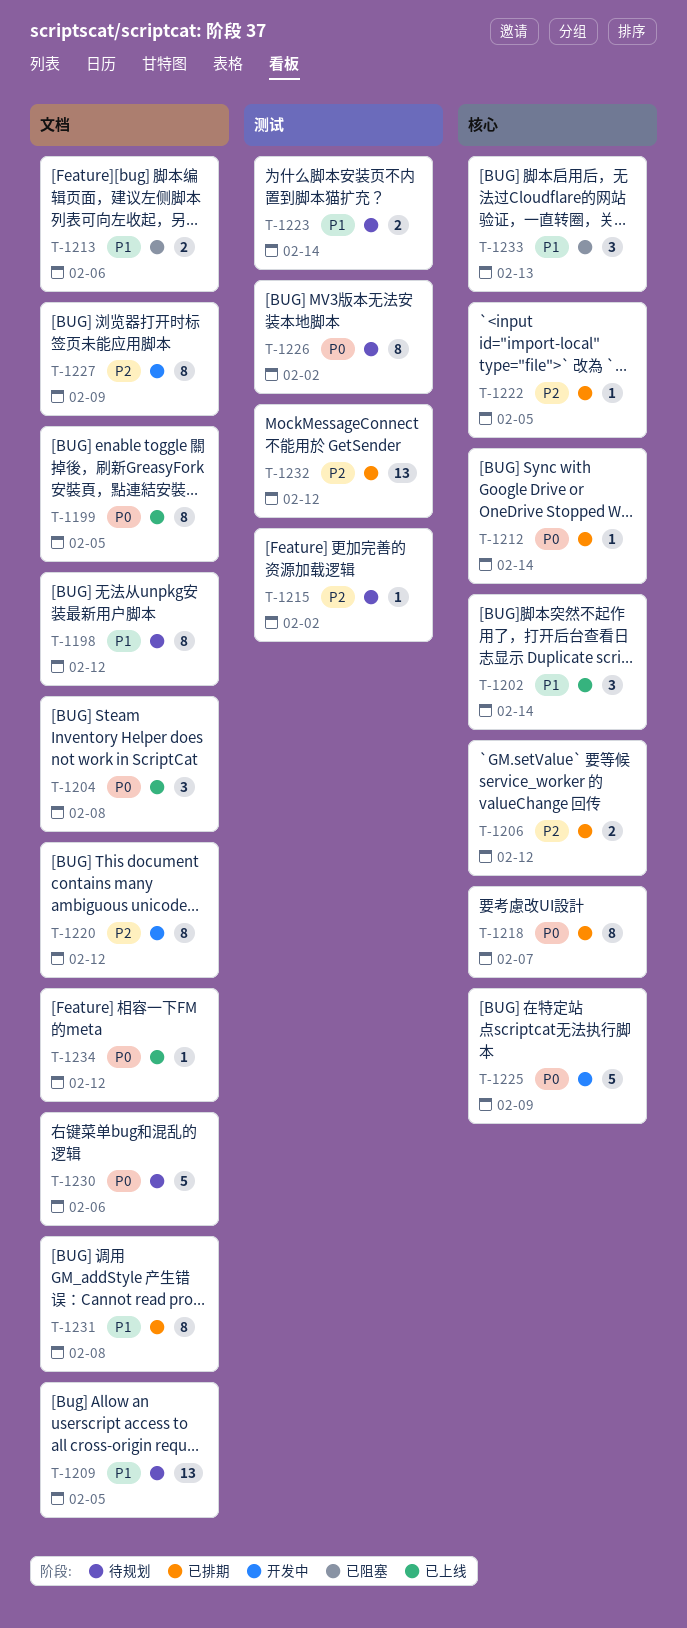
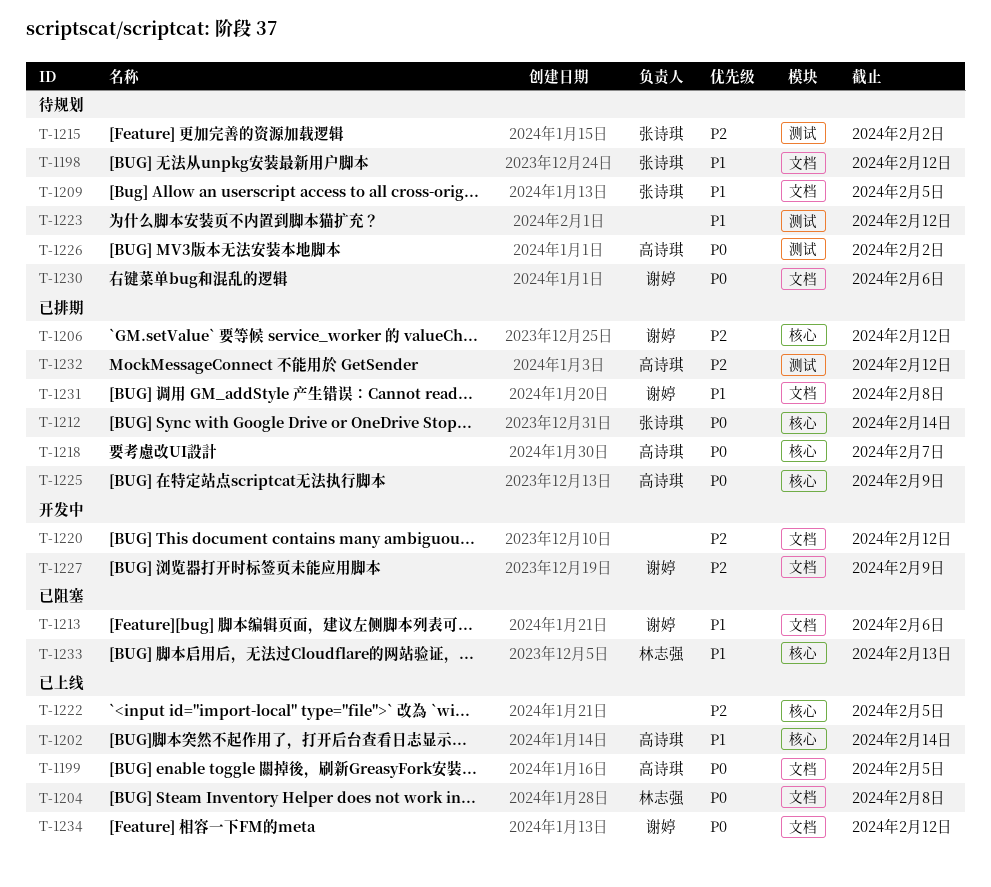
T-1222, status: 已排期 -> 已上线
T-1223, due: Feb 14 -> Feb 12
T-1225, status: 开发中 -> 已排期

